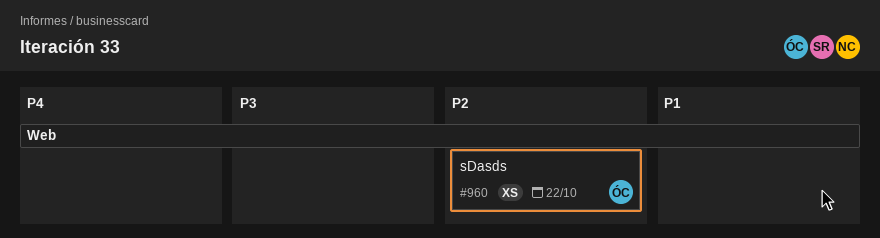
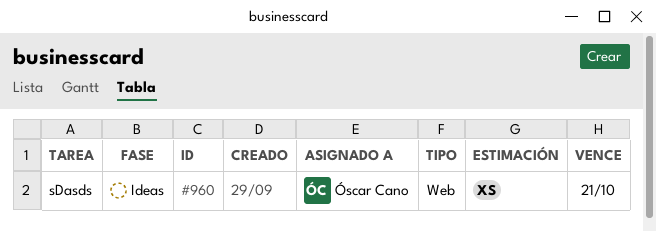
#960, due: Oct 22 -> Oct 21

